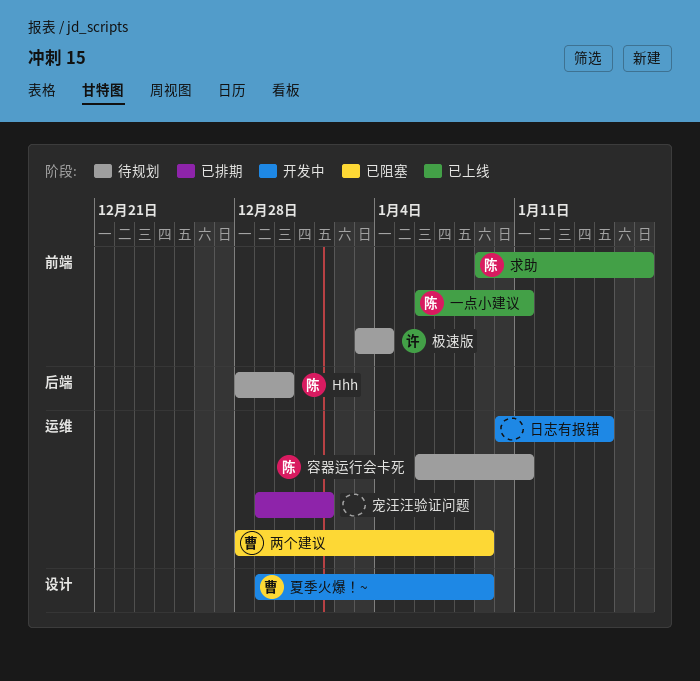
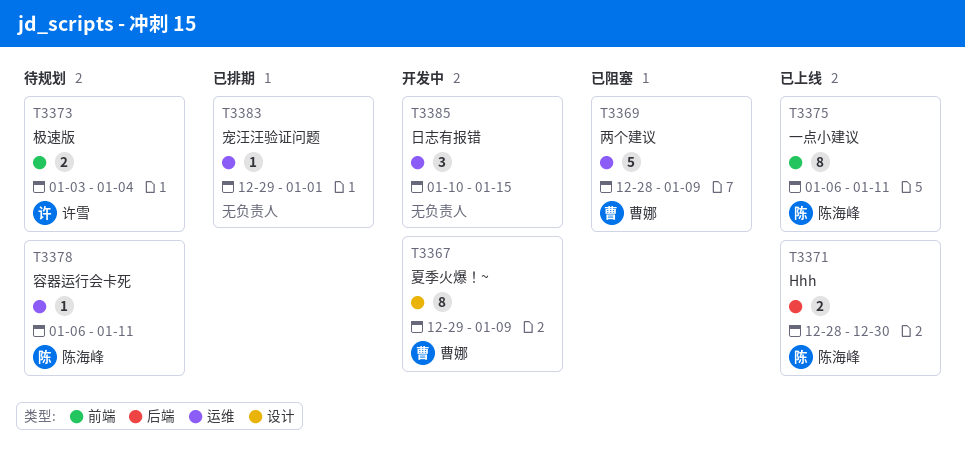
Hhh, status: 待规划 -> 已上线
求助: present -> none

